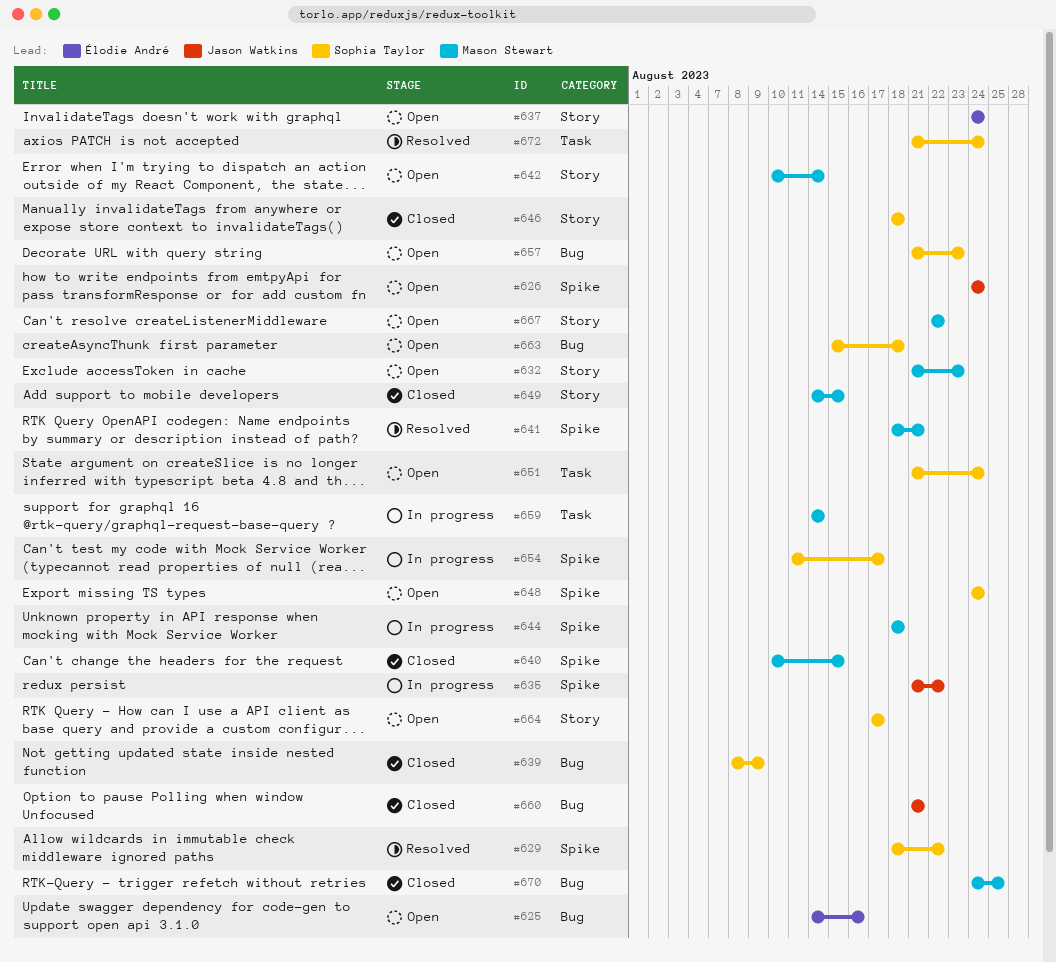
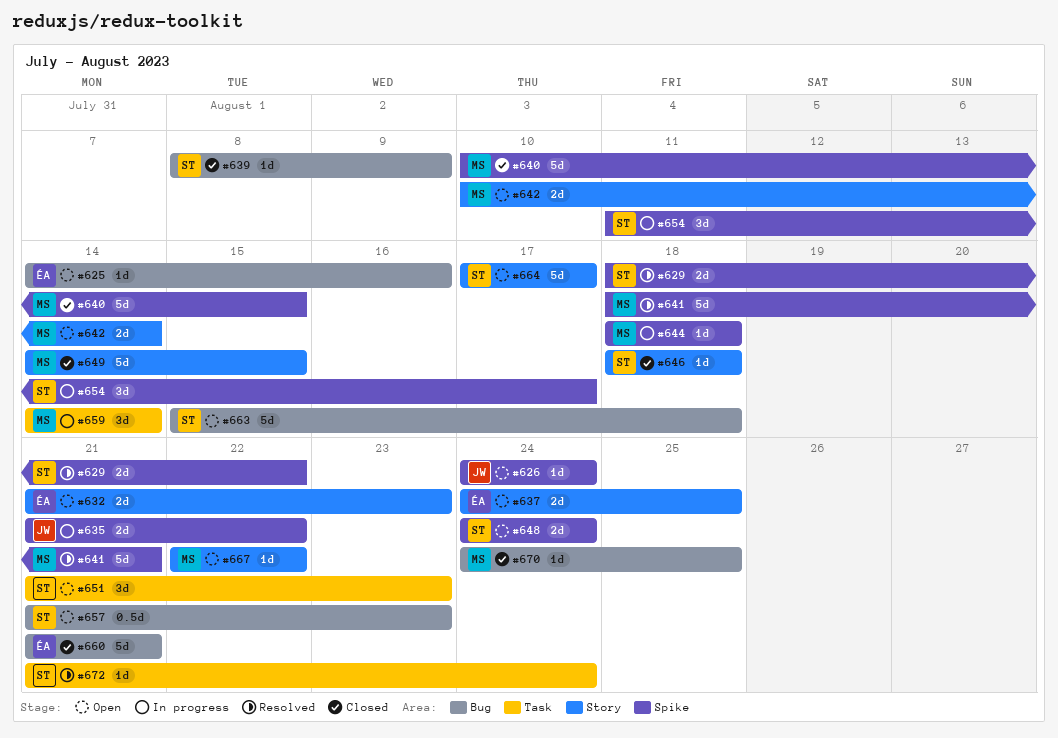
#632, owner: Mason Stewart -> Élodie André
#637, due: Aug 24 -> Aug 25
#651, due: Aug 24 -> Aug 23
#660, owner: Jason Watkins -> Élodie André

